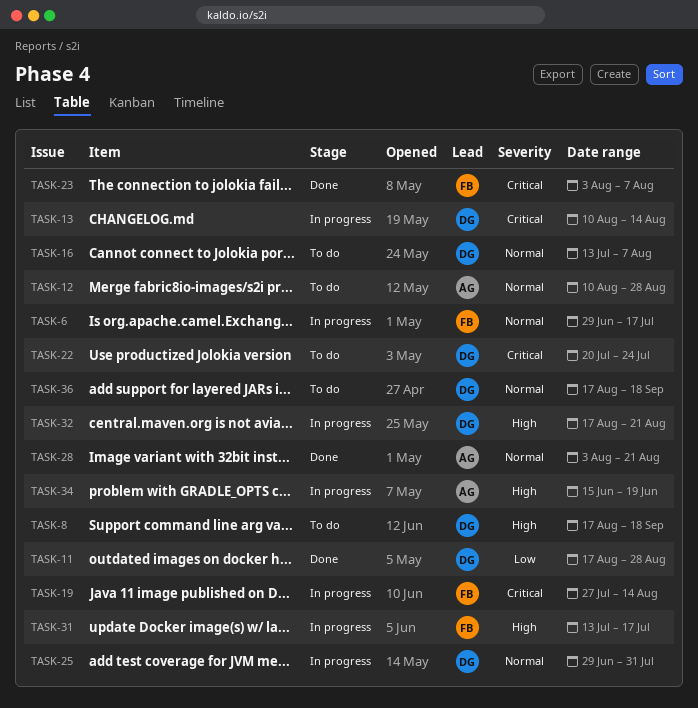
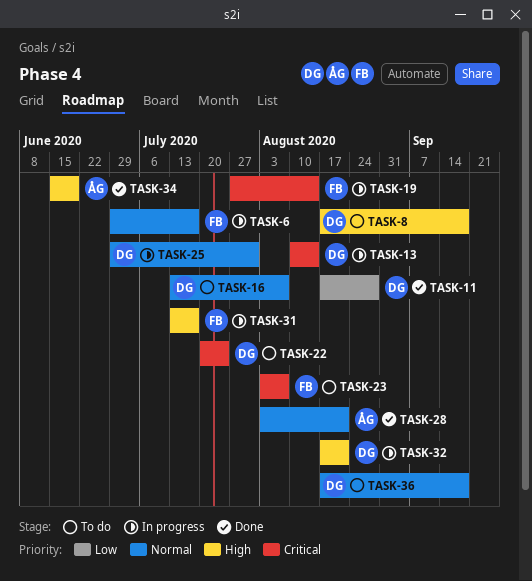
TASK-12: present -> none
TASK-23, status: Done -> To do
TASK-34, status: In progress -> Done

